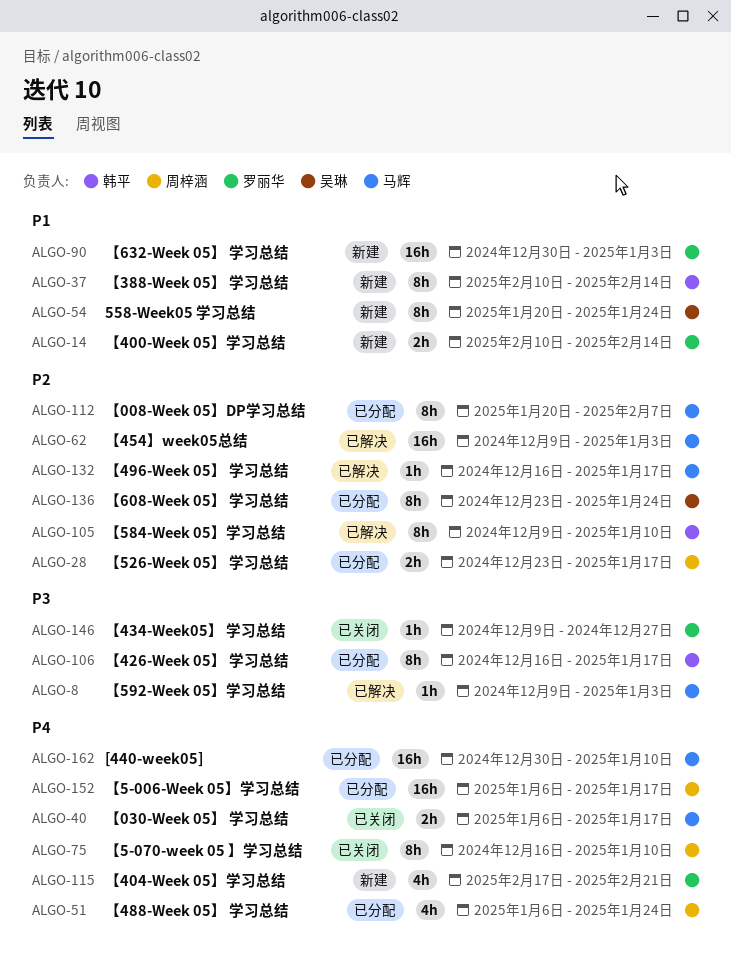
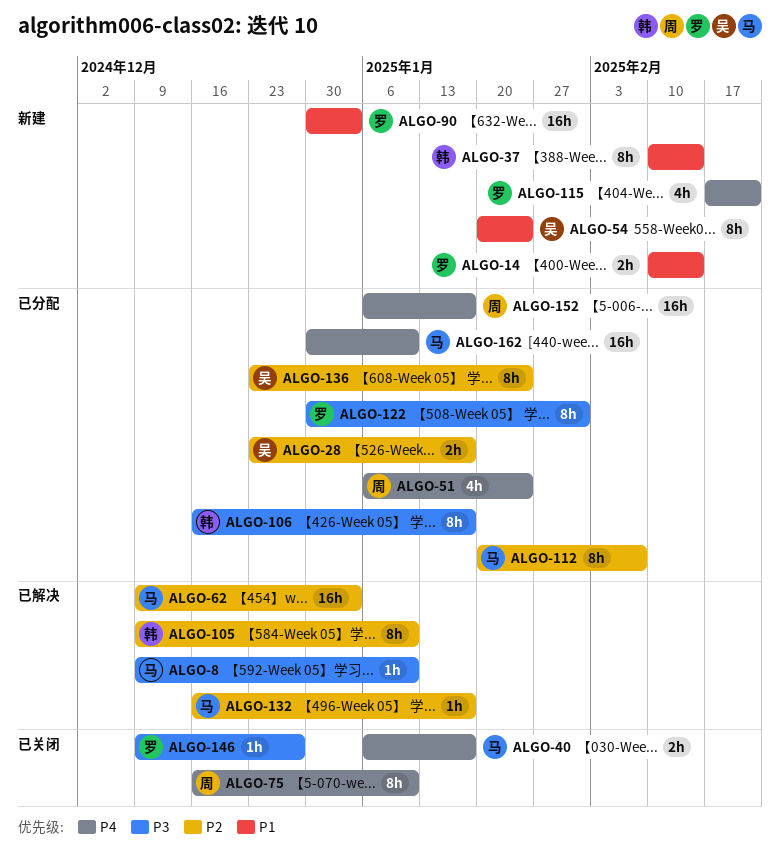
ALGO-8, due: Jan 3 -> Jan 10
ALGO-28, owner: 周梓涵 -> 吴琳
ALGO-122: none -> present

